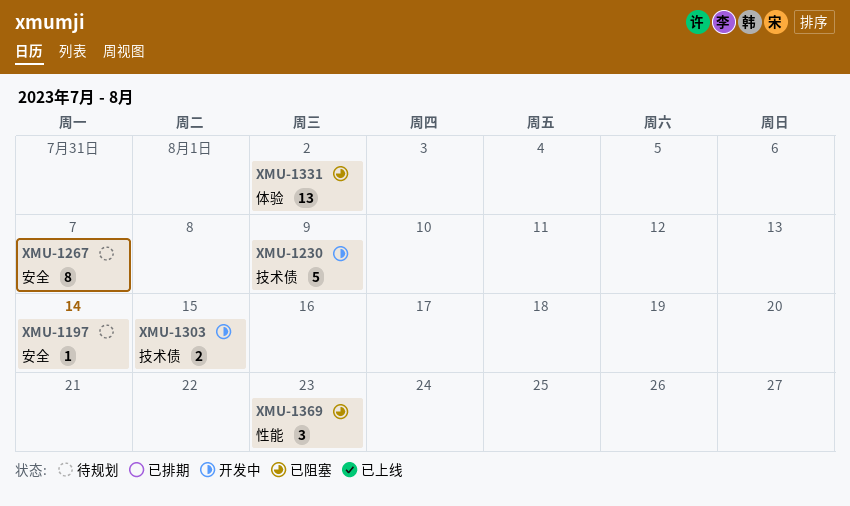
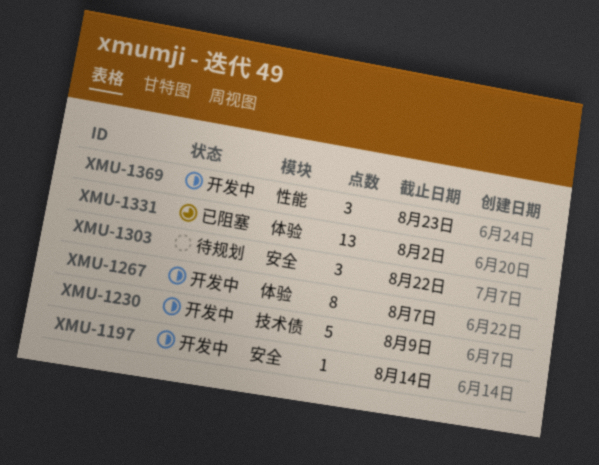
XMU-1197, status: 待规划 -> 开发中
XMU-1267, status: 待规划 -> 开发中
XMU-1267, label: 安全 -> 体验
XMU-1303, status: 开发中 -> 待规划
XMU-1303, label: 技术债 -> 安全
XMU-1303, estimate: 2 -> 3
XMU-1303, due: Aug 15 -> Aug 22
XMU-1369, status: 已阻塞 -> 开发中

